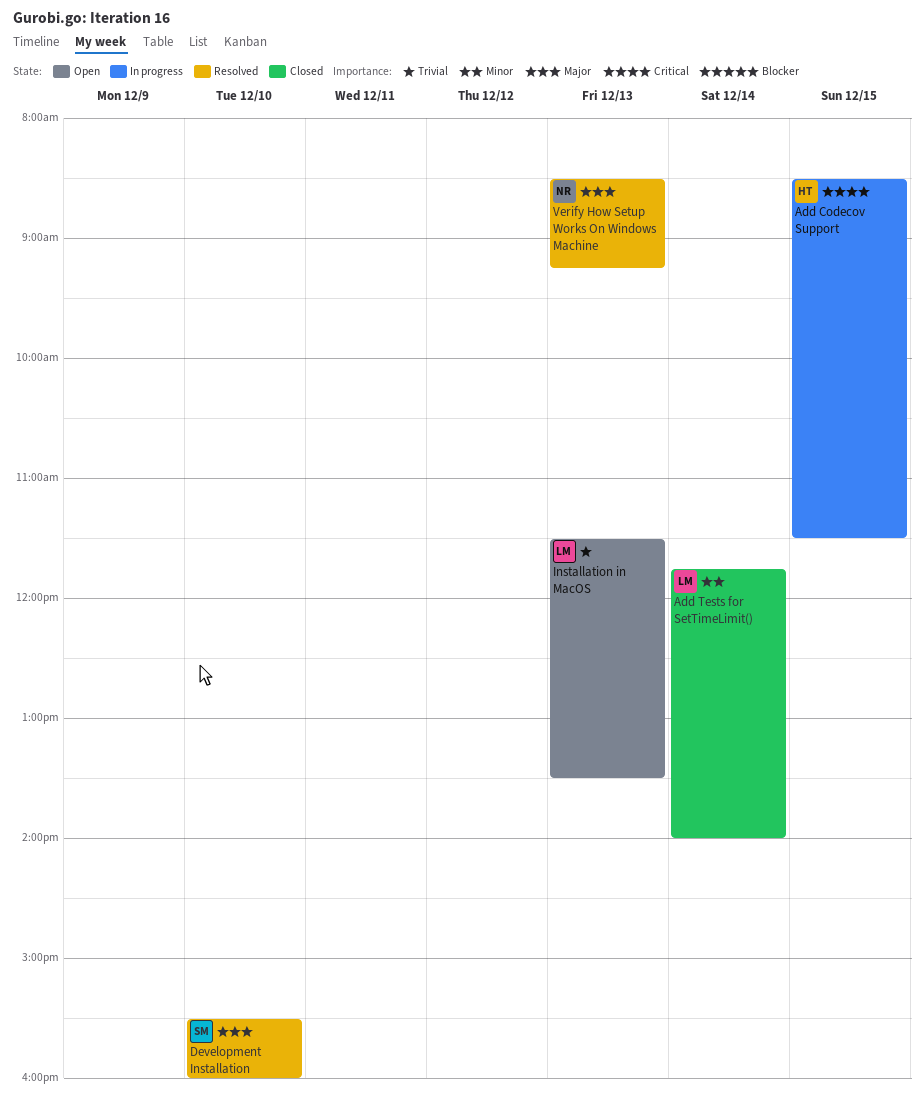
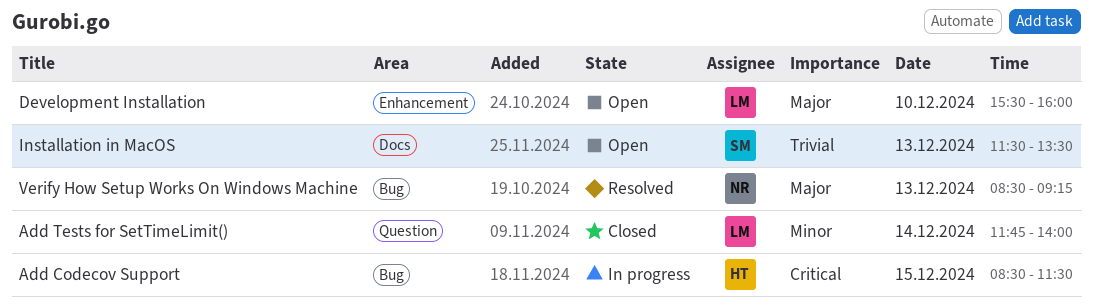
Development Installation, status: Resolved -> Open
Development Installation, owner: SM -> LM
Installation in MacOS, owner: LM -> SM

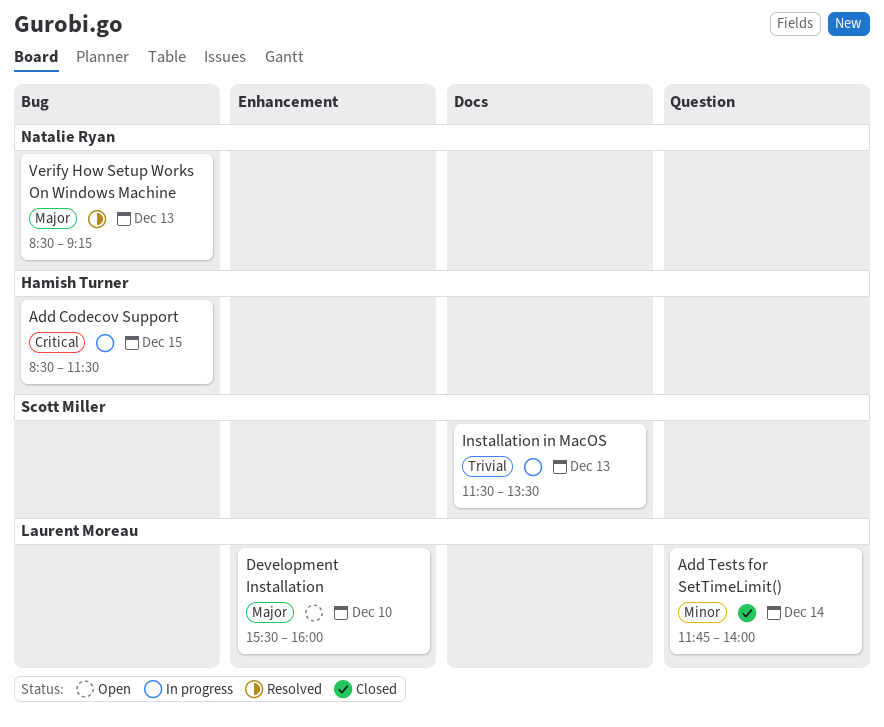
Installation in MacOS, status: Open -> In progress

